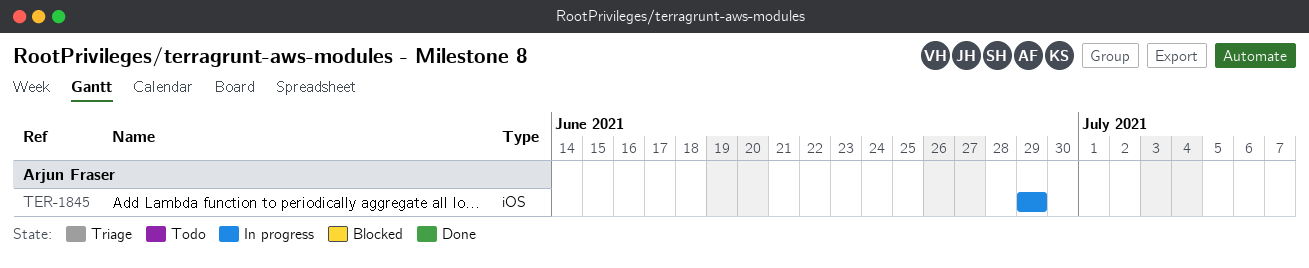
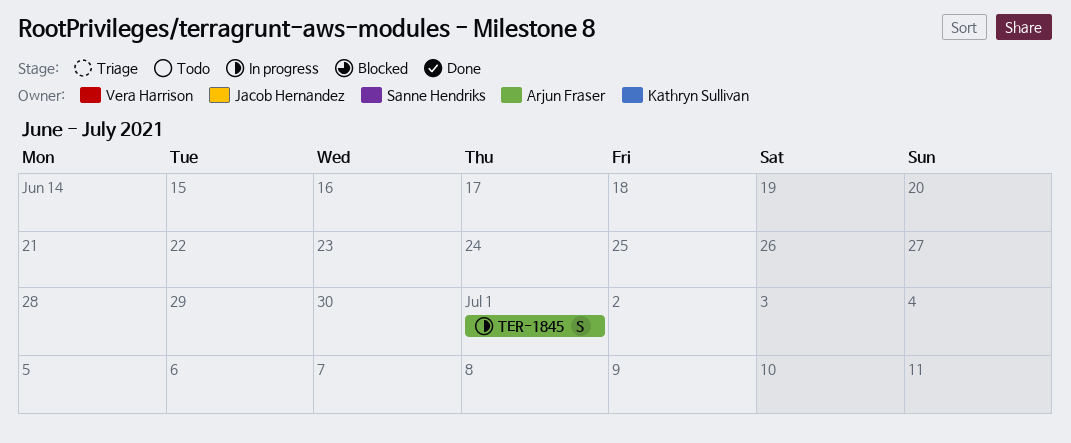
TER-1845, start: Jun 29 -> Jul 1
TER-1845, due: Jun 29 -> Jul 1

